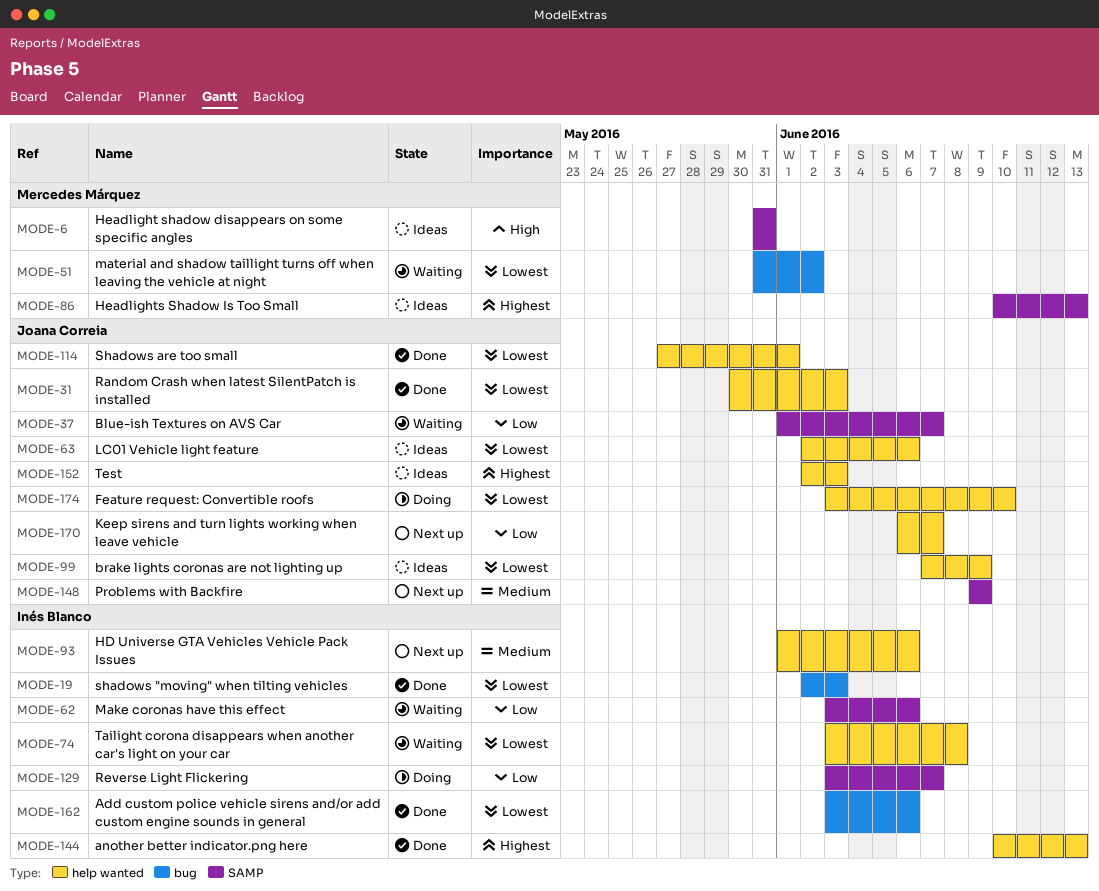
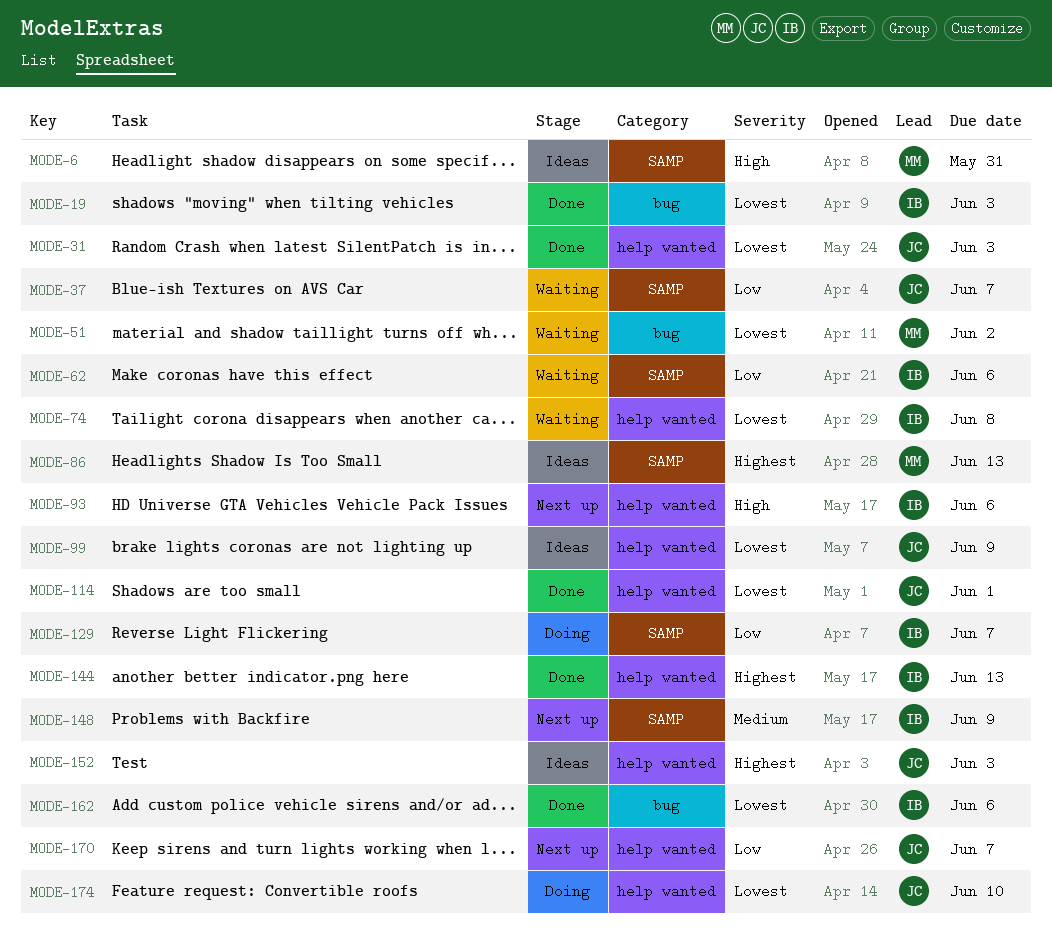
MODE-63: present -> none
MODE-93, priority: Medium -> High
MODE-148, owner: Joana Correia -> Inés Blanco

